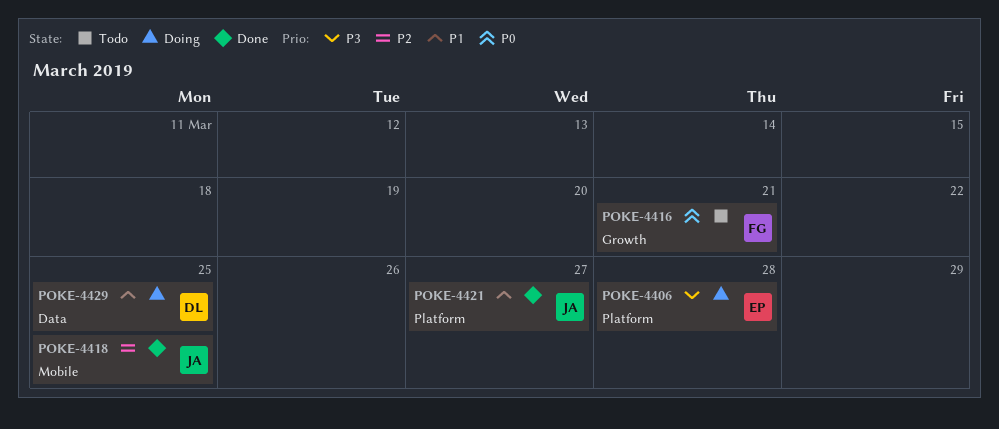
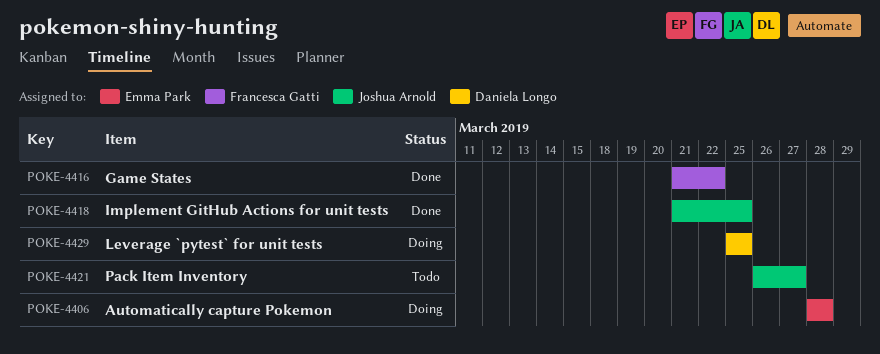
POKE-4416, status: Todo -> Done
POKE-4416, due: Mar 21 -> Mar 22
POKE-4421, status: Done -> Todo

